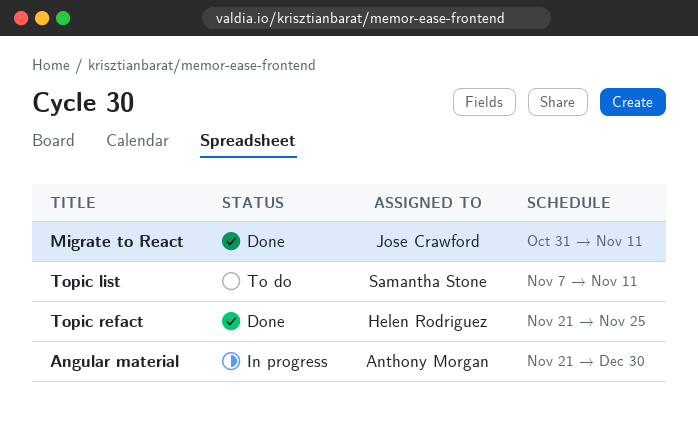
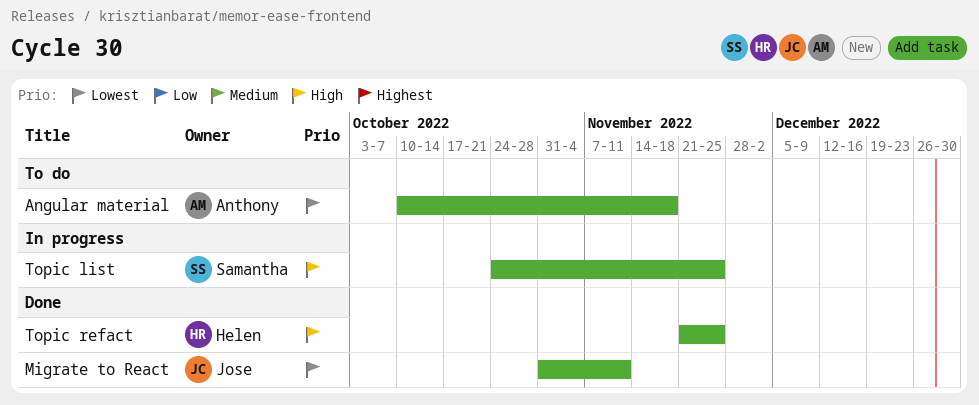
Angular material, status: In progress -> To do
Angular material, start: Nov 21 -> Oct 10
Angular material, due: Dec 30 -> Nov 18
Topic list, status: To do -> In progress
Topic list, start: Nov 7 -> Oct 24
Topic list, due: Nov 11 -> Nov 25

